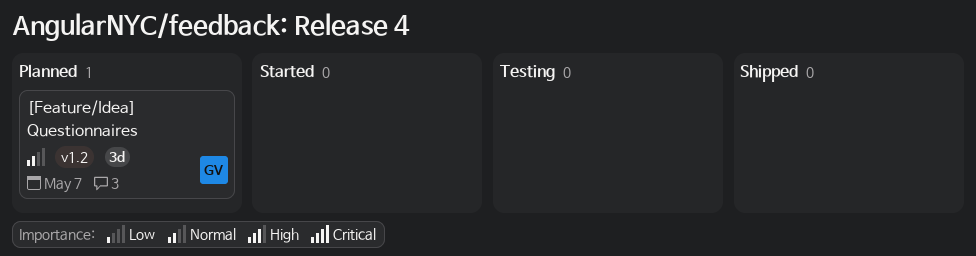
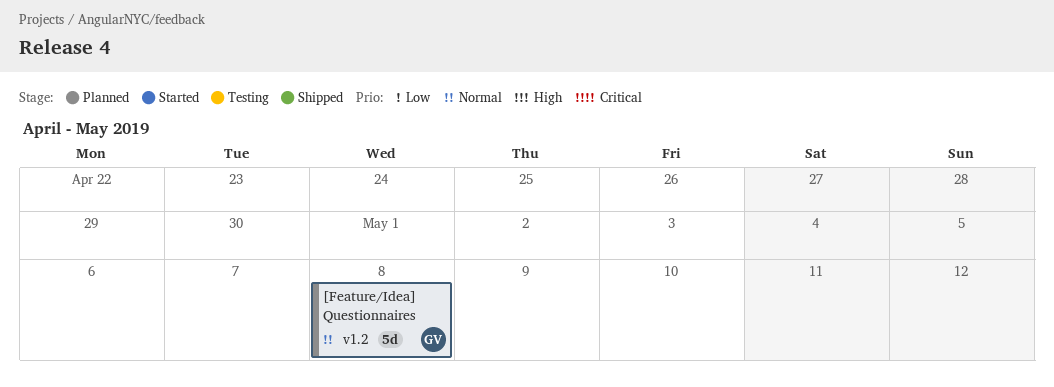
[Feature/Idea] Questionnaires, estimate: 3d -> 5d
[Feature/Idea] Questionnaires, due: May 7 -> May 8

